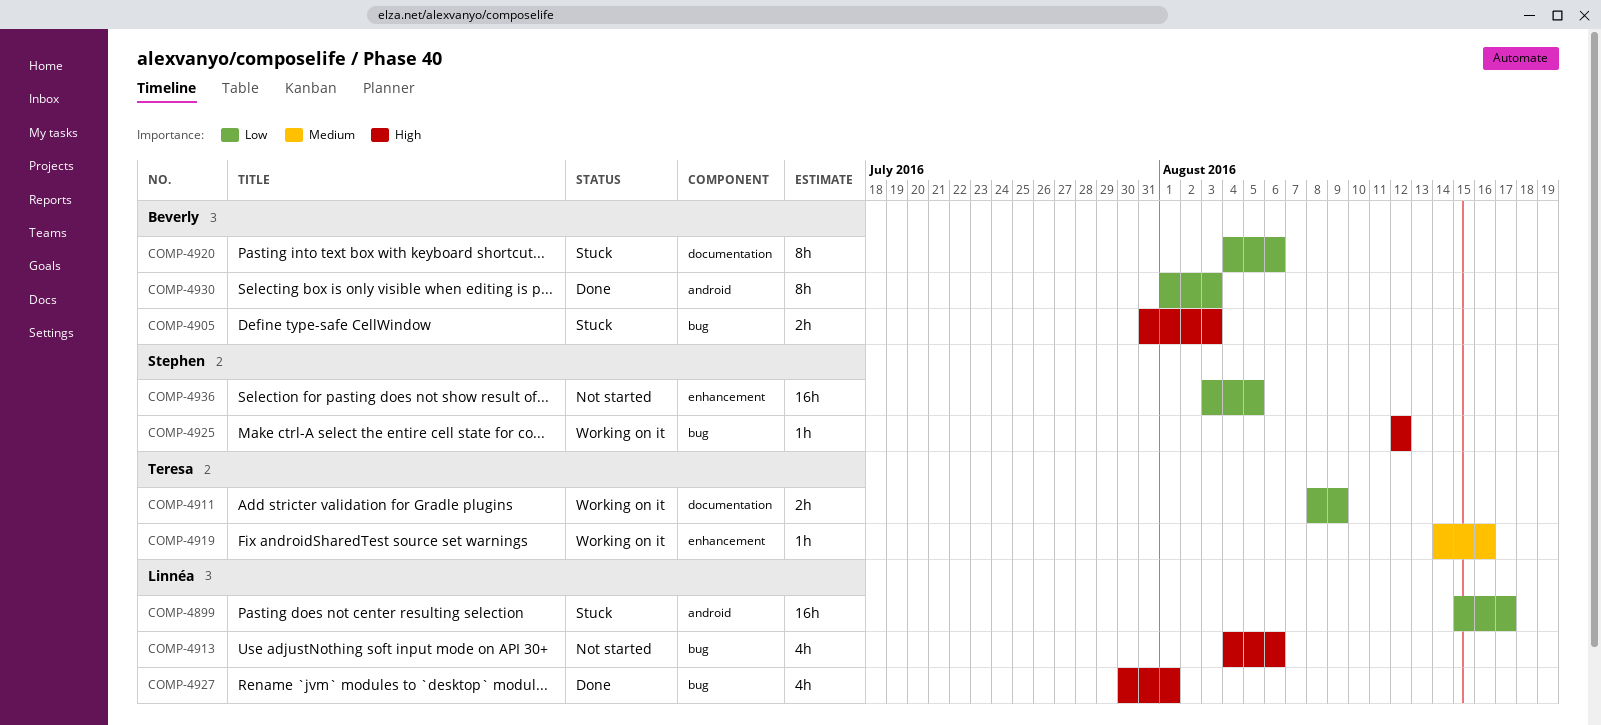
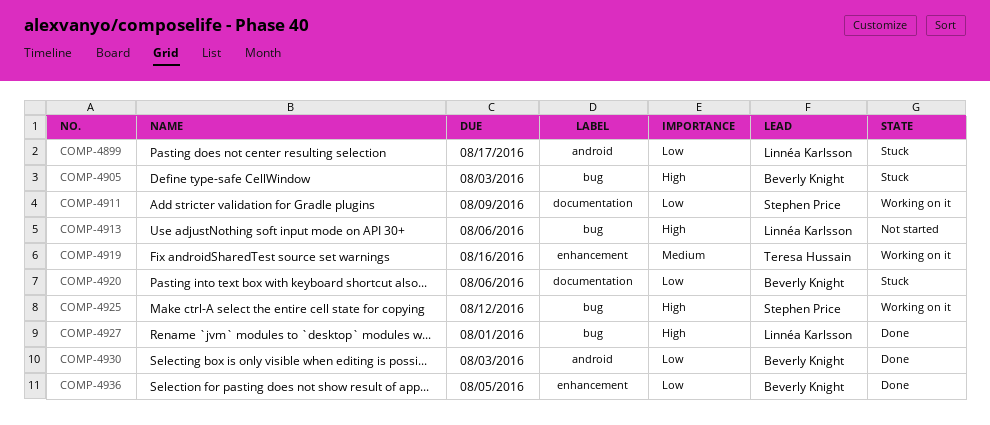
COMP-4911, owner: Teresa Hussain -> Stephen Price
COMP-4936, status: Not started -> Done
COMP-4936, owner: Stephen Price -> Beverly Knight

